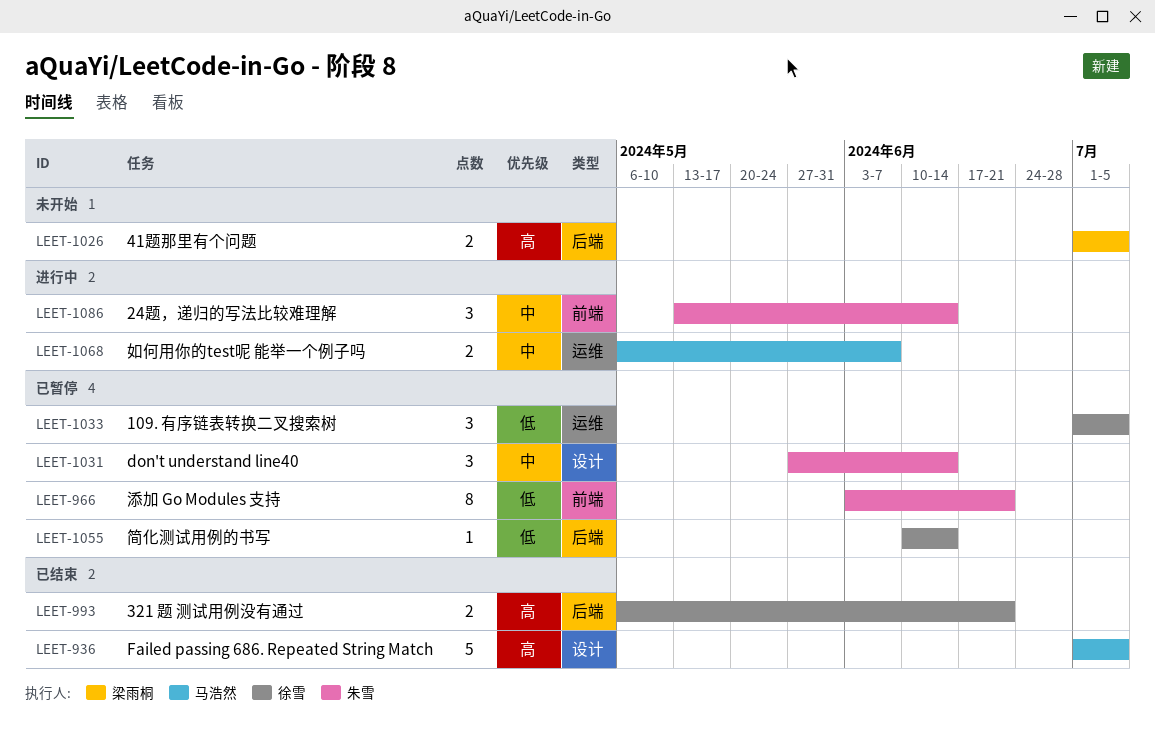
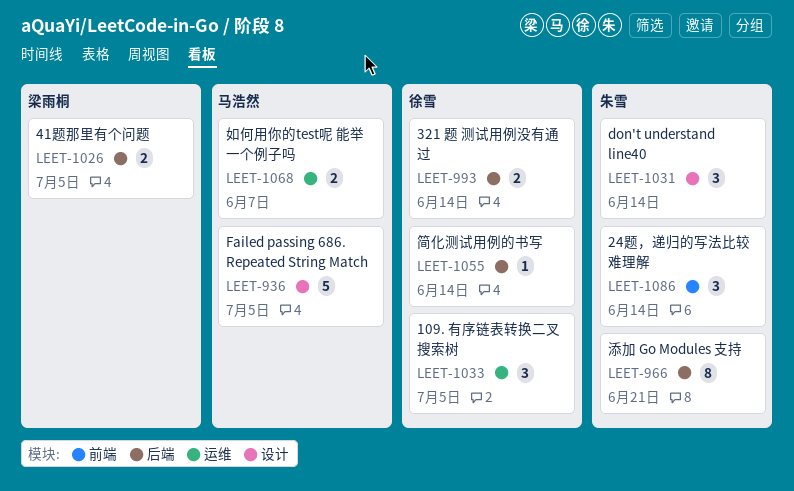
LEET-966, label: 前端 -> 后端
LEET-993, due: Jun 21 -> Jun 14

